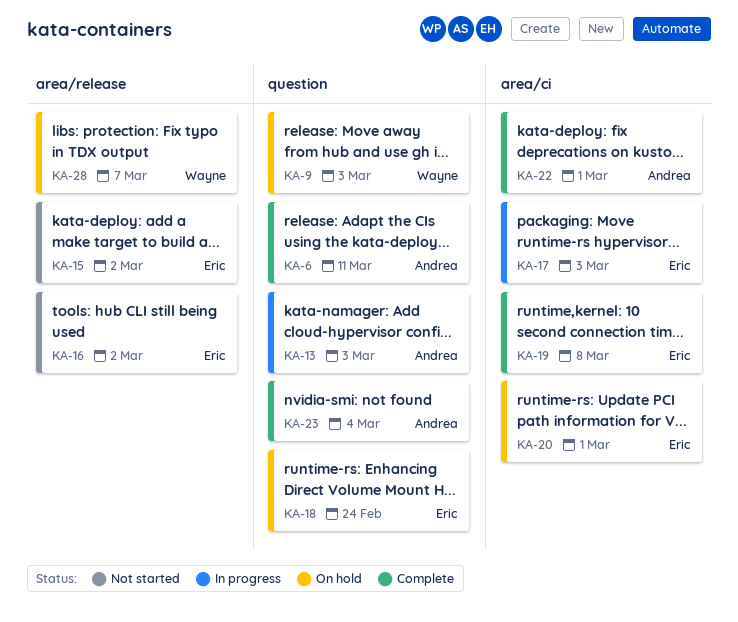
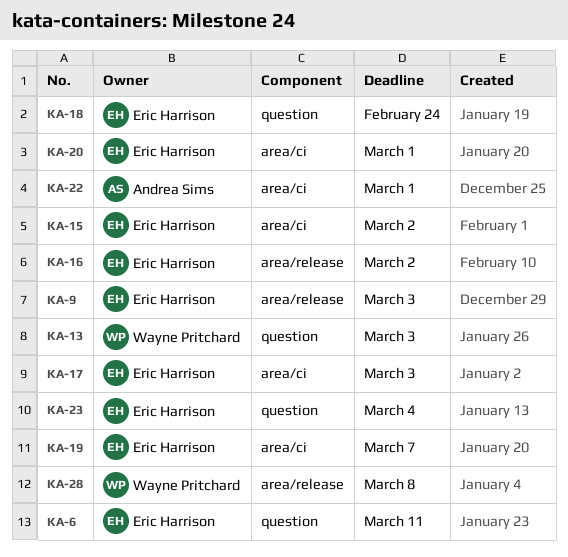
KA-6, owner: Andrea Sims -> Eric Harrison
KA-9, owner: Wayne Pritchard -> Eric Harrison
KA-9, label: question -> area/release
KA-13, owner: Andrea Sims -> Wayne Pritchard
KA-15, label: area/release -> area/ci
KA-19, due: Mar 8 -> Mar 7
KA-23, owner: Andrea Sims -> Eric Harrison
KA-28, due: Mar 7 -> Mar 8

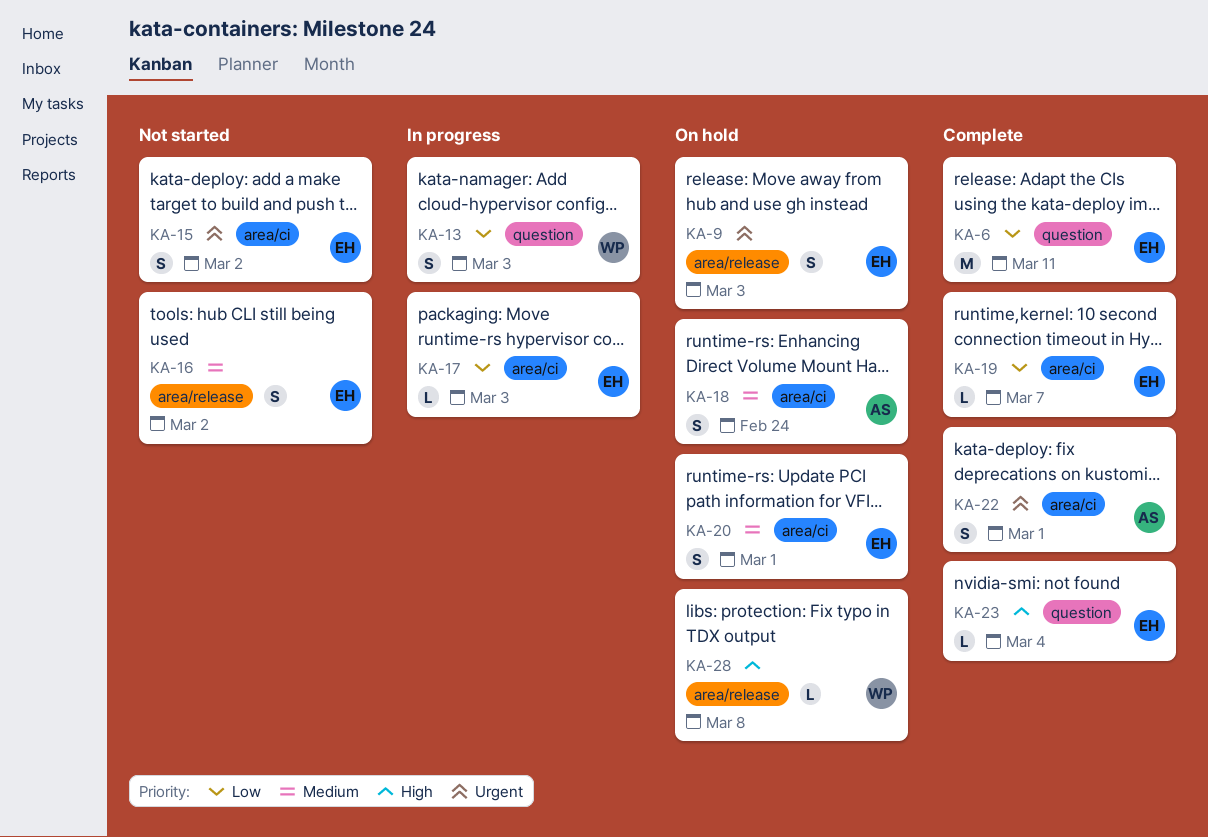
KA-18, owner: Eric Harrison -> Andrea Sims
KA-18, label: question -> area/ci

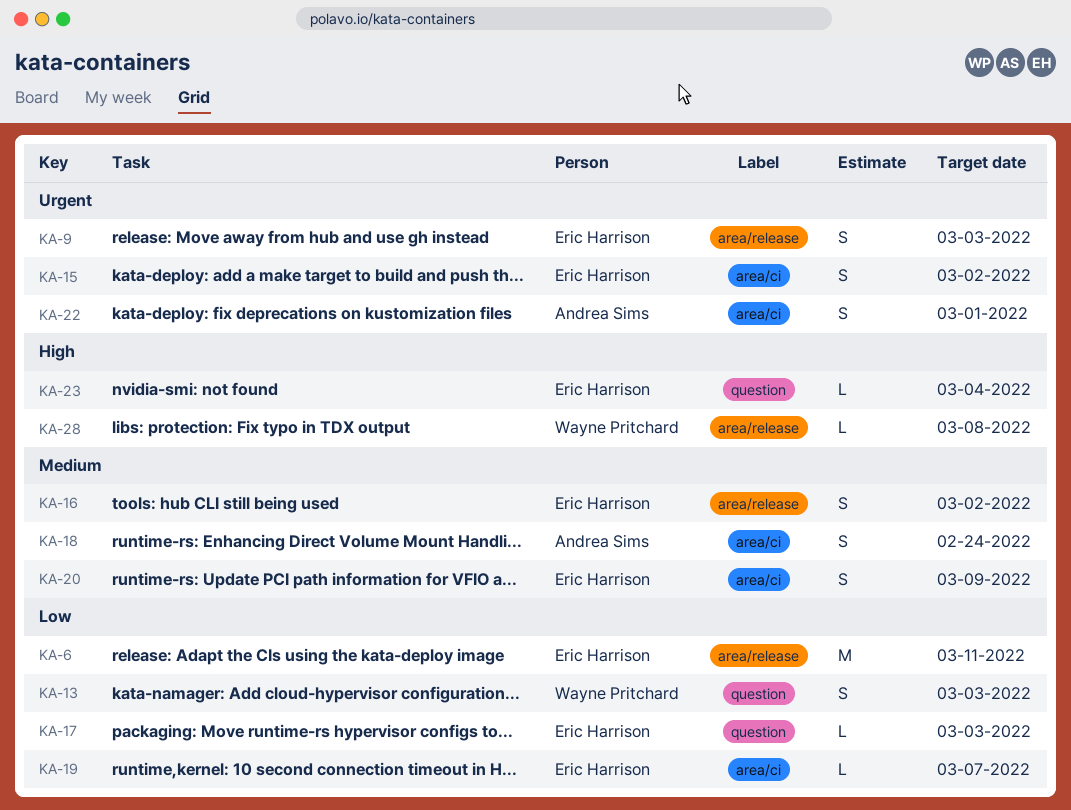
KA-6, label: question -> area/release
KA-17, label: area/ci -> question
KA-20, due: Mar 1 -> Mar 9

